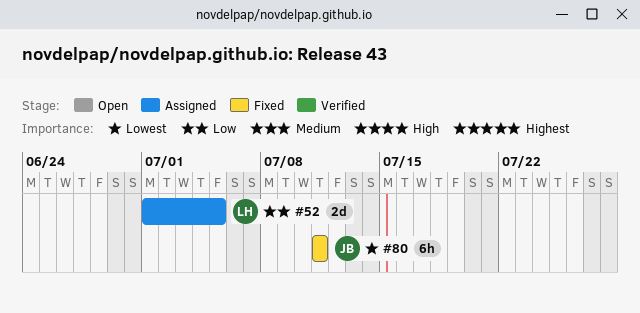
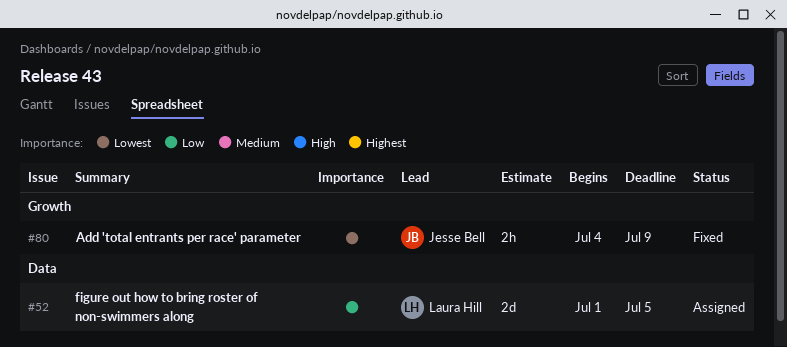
#80, estimate: 6h -> 2h
#80, start: Jul 11 -> Jul 4
#80, due: Jul 11 -> Jul 9

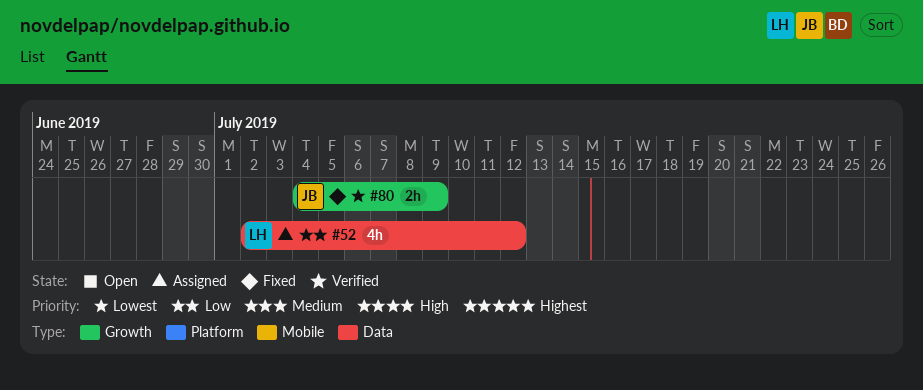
#52, estimate: 2d -> 4h
#52, start: Jul 1 -> Jul 2
#52, due: Jul 5 -> Jul 12

